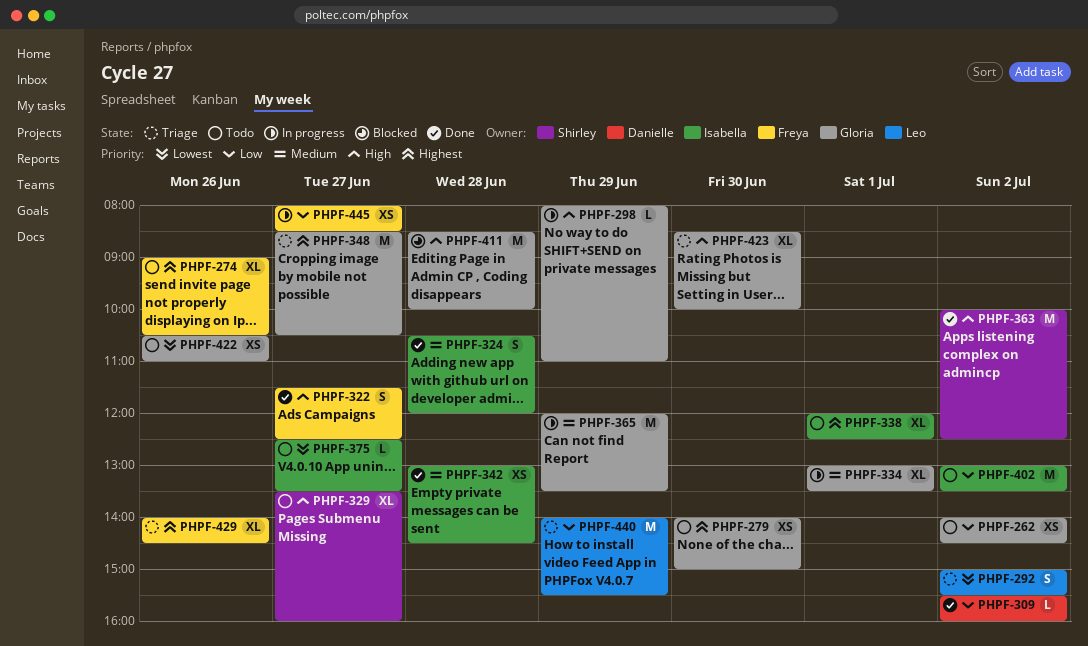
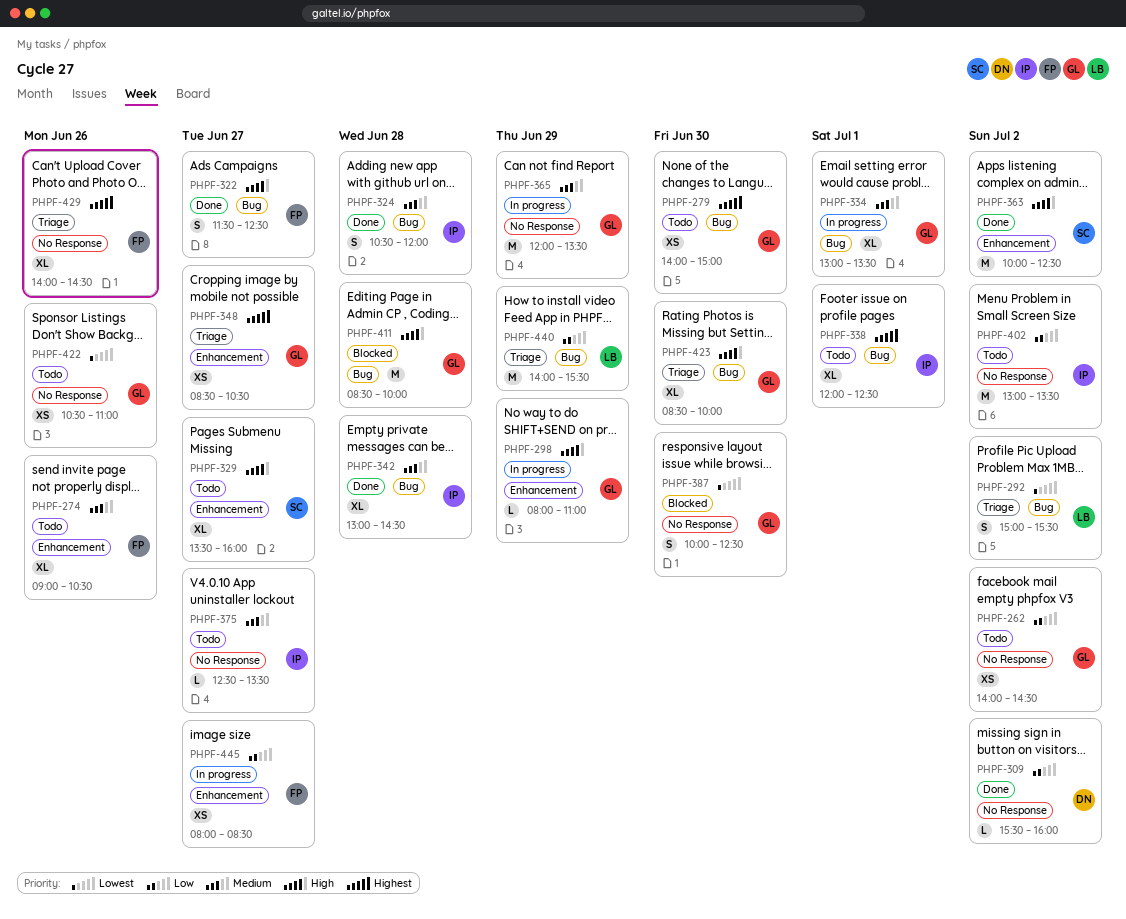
PHPF-274, priority: Highest -> Medium
PHPF-342, estimate: XS -> XL
PHPF-348, estimate: M -> XS
PHPF-375, priority: Lowest -> Medium
PHPF-387: none -> present

